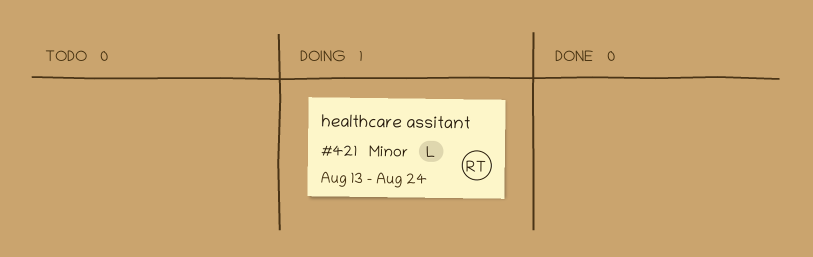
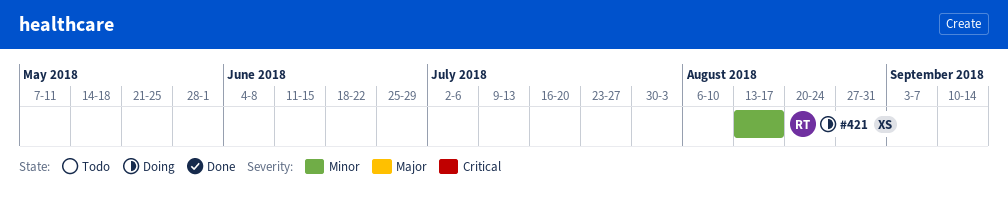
#421, estimate: L -> XS
#421, due: Aug 24 -> Aug 17

